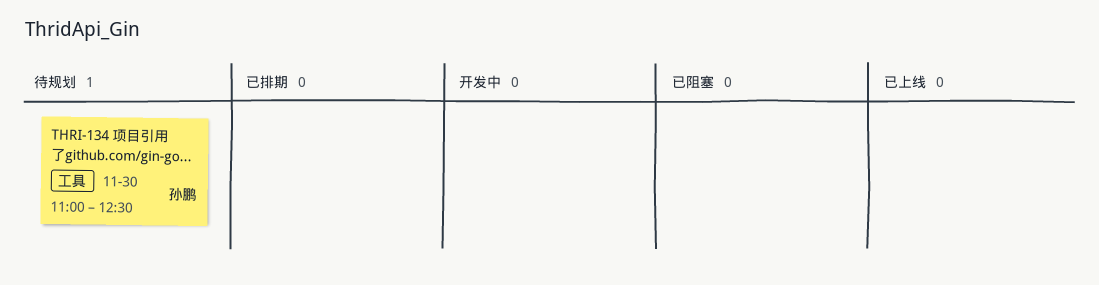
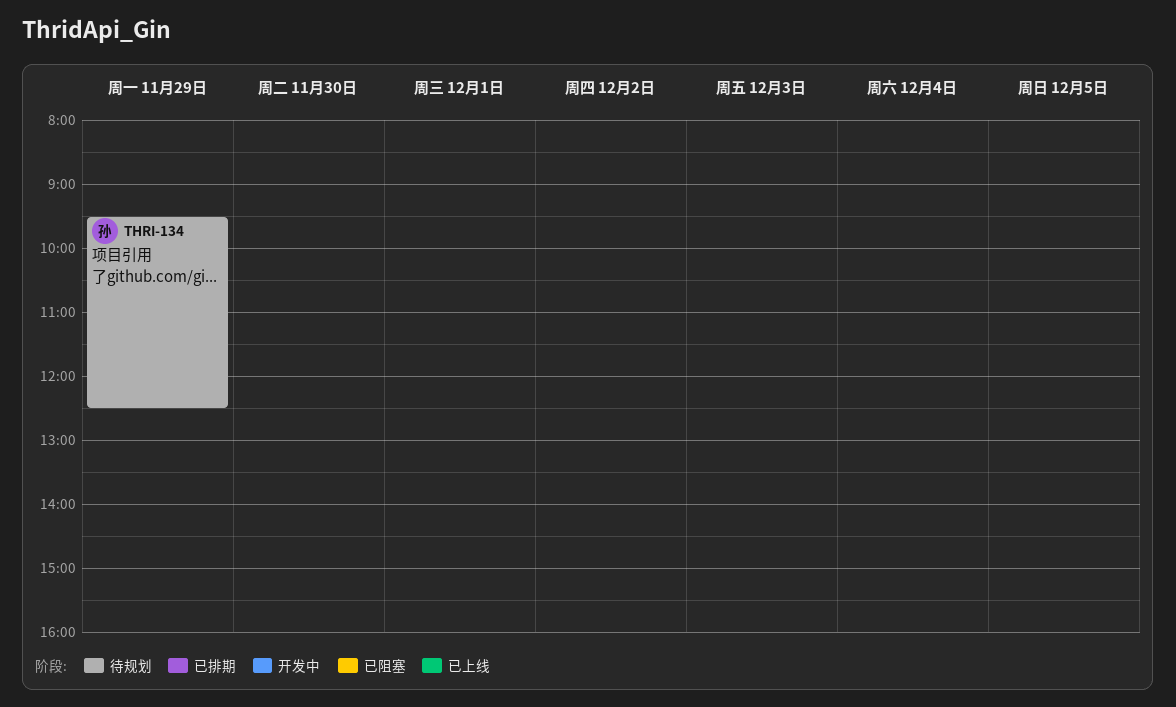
THRI-134, day: Nov 30 -> Nov 29
THRI-134, begins: 11:00 -> 09:30

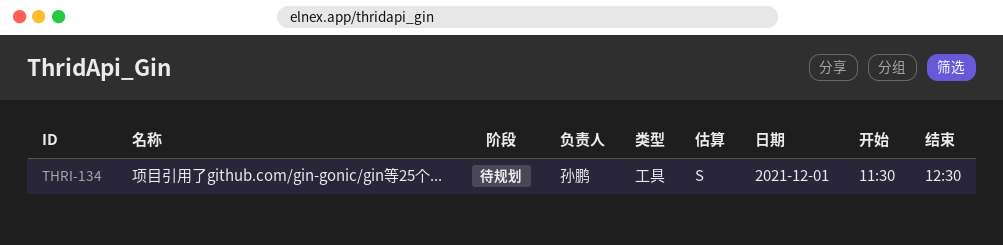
THRI-134, day: Nov 29 -> Dec 1
THRI-134, begins: 09:30 -> 11:30

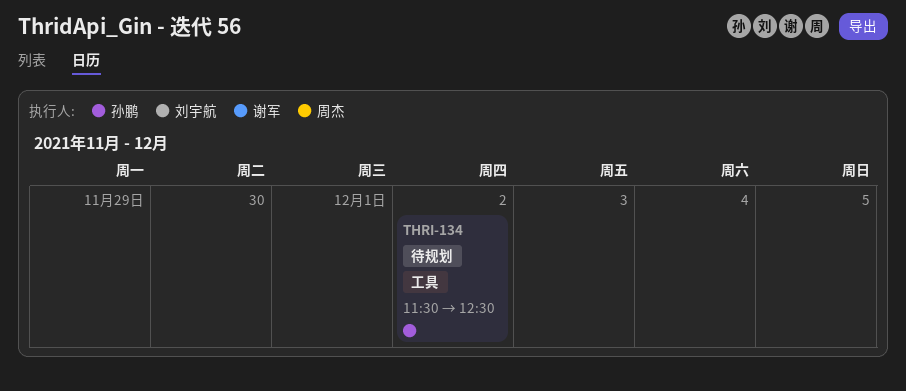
THRI-134, day: Dec 1 -> Dec 2

